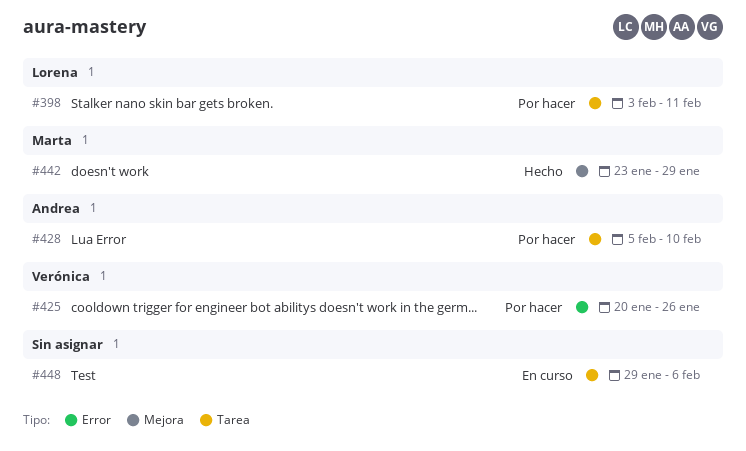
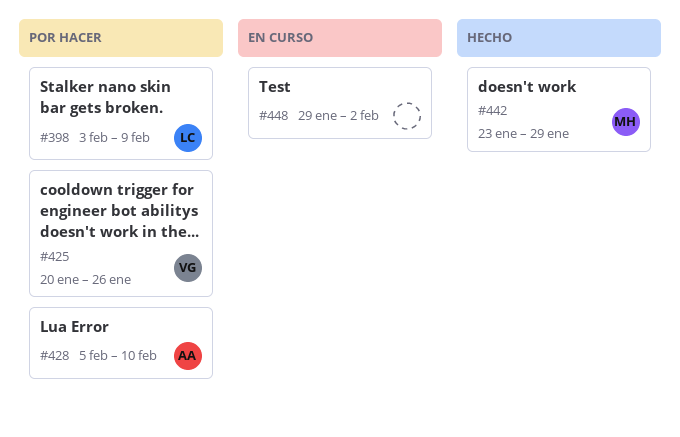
#398, due: Feb 11 -> Feb 9
#448, due: Feb 6 -> Feb 2

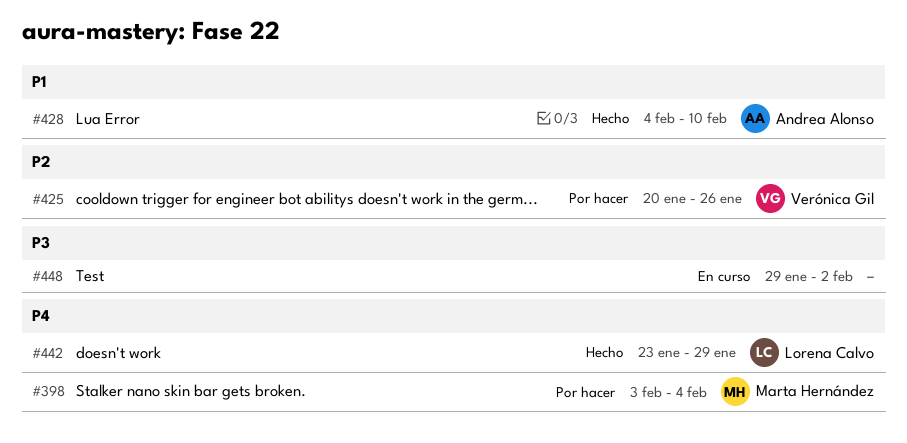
#398, owner: Lorena Calvo -> Marta Hernández
#398, due: Feb 9 -> Feb 4
#428, status: Por hacer -> Hecho
#428, start: Feb 5 -> Feb 4
#442, owner: Marta Hernández -> Lorena Calvo

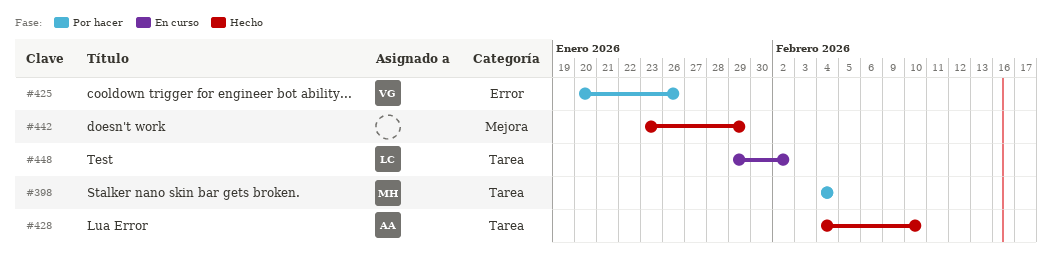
#398, start: Feb 3 -> Feb 4
#442, owner: Lorena Calvo -> none
#448, owner: none -> Lorena Calvo

